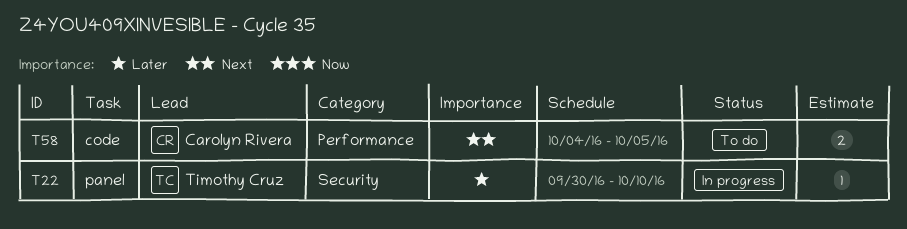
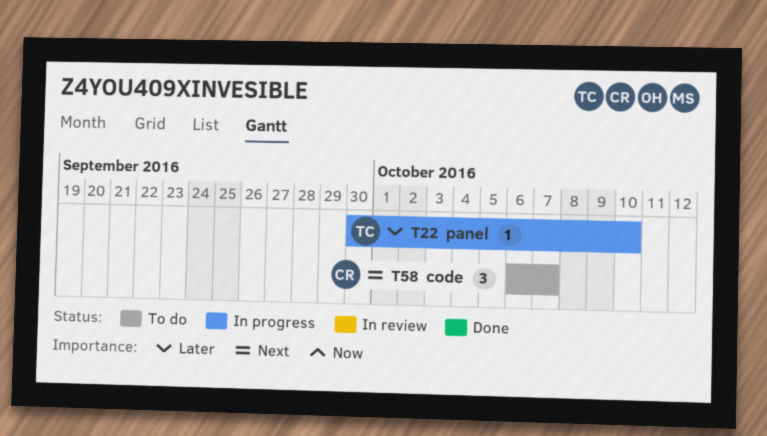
T58, estimate: 2 -> 3
T58, start: Oct 4 -> Oct 6
T58, due: Oct 5 -> Oct 7

